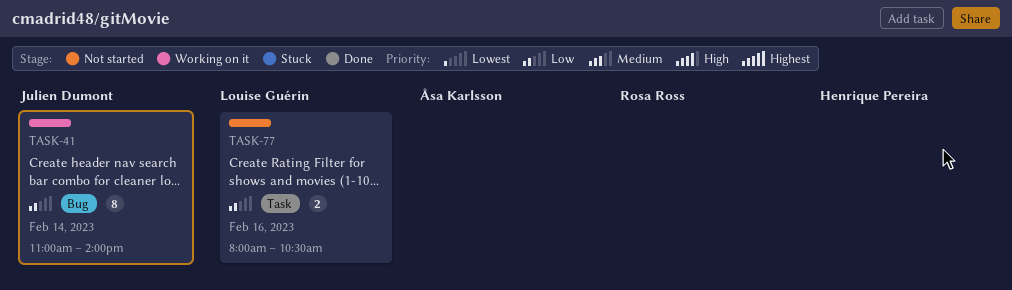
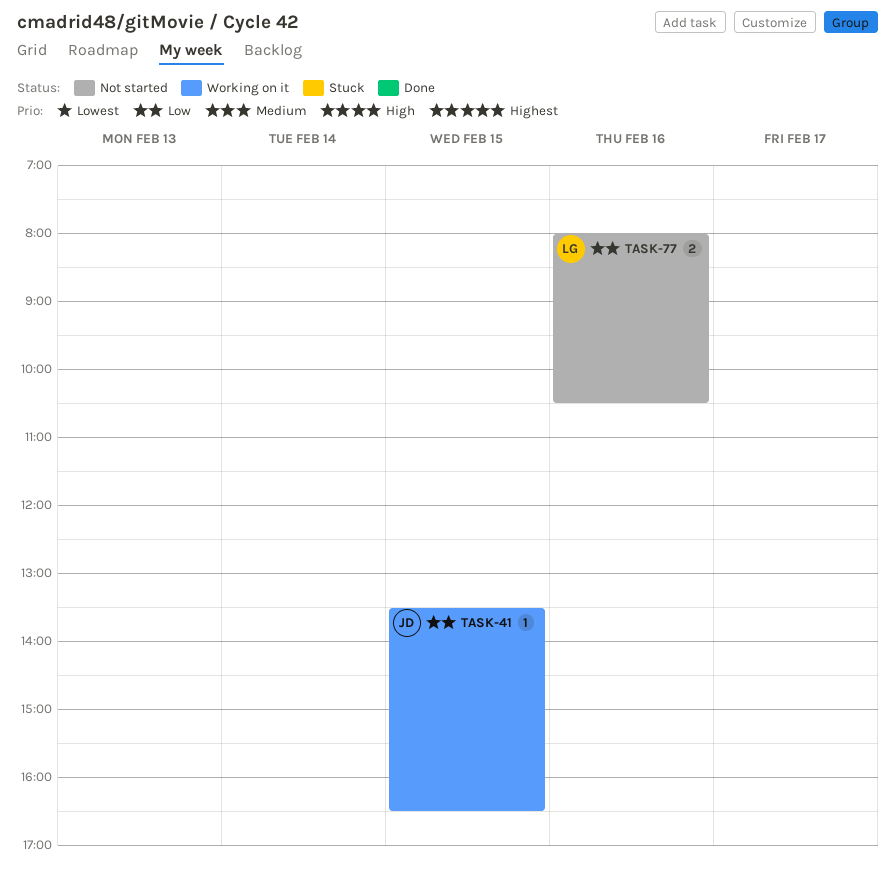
TASK-41, estimate: 8 -> 1
TASK-41, day: Feb 14 -> Feb 15
TASK-41, begins: 11:00 -> 13:30
TASK-41, ends: 14:00 -> 16:30

